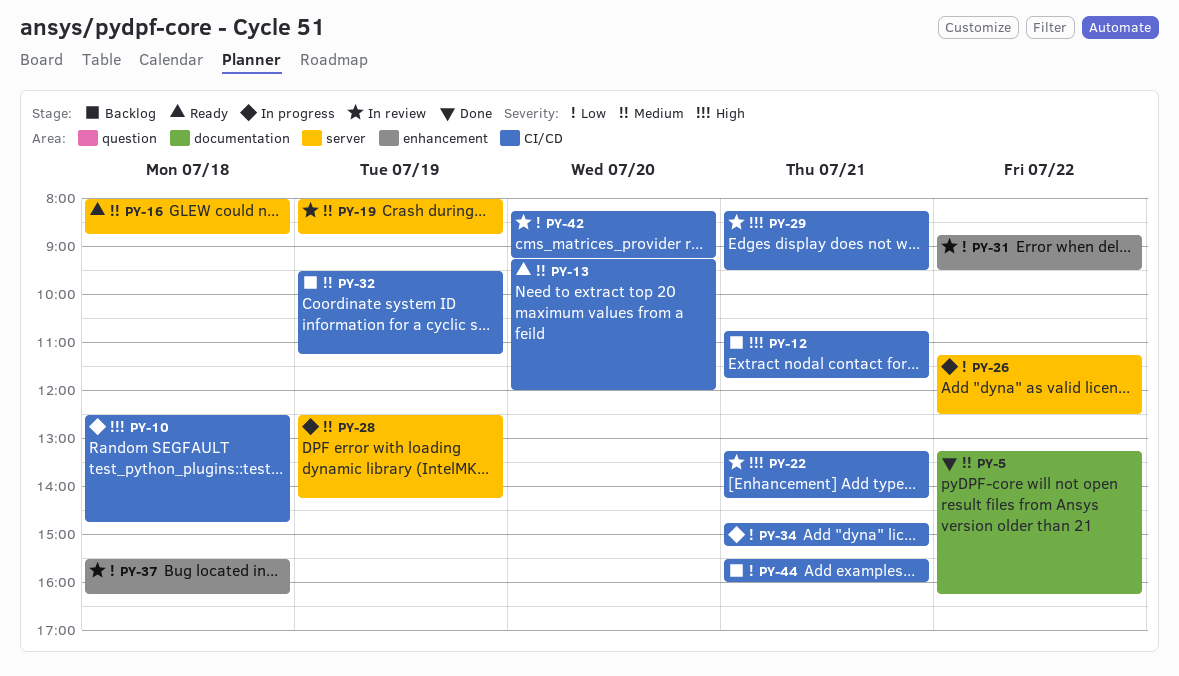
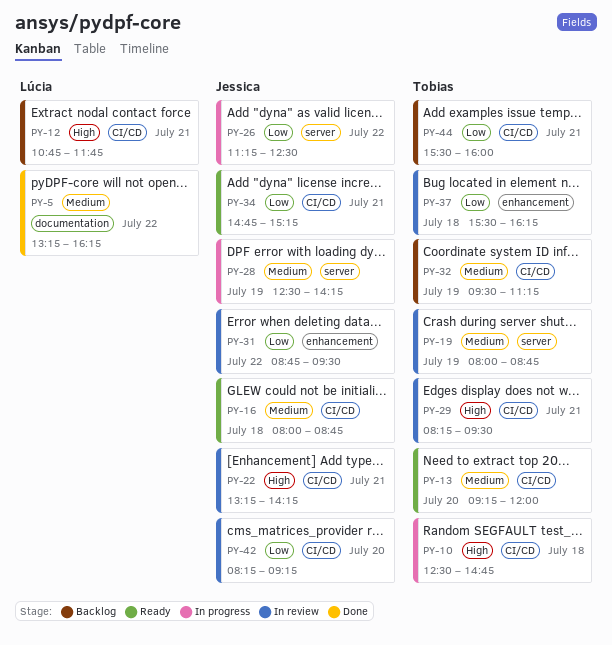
PY-16, label: server -> CI/CD
PY-34, status: In progress -> Ready

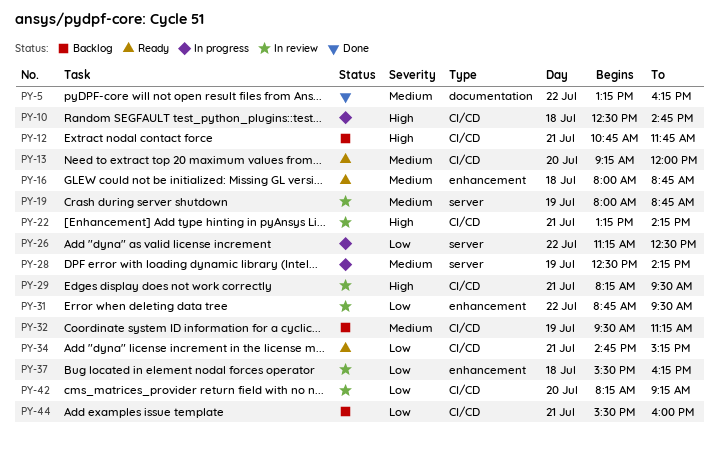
PY-16, label: CI/CD -> enhancement

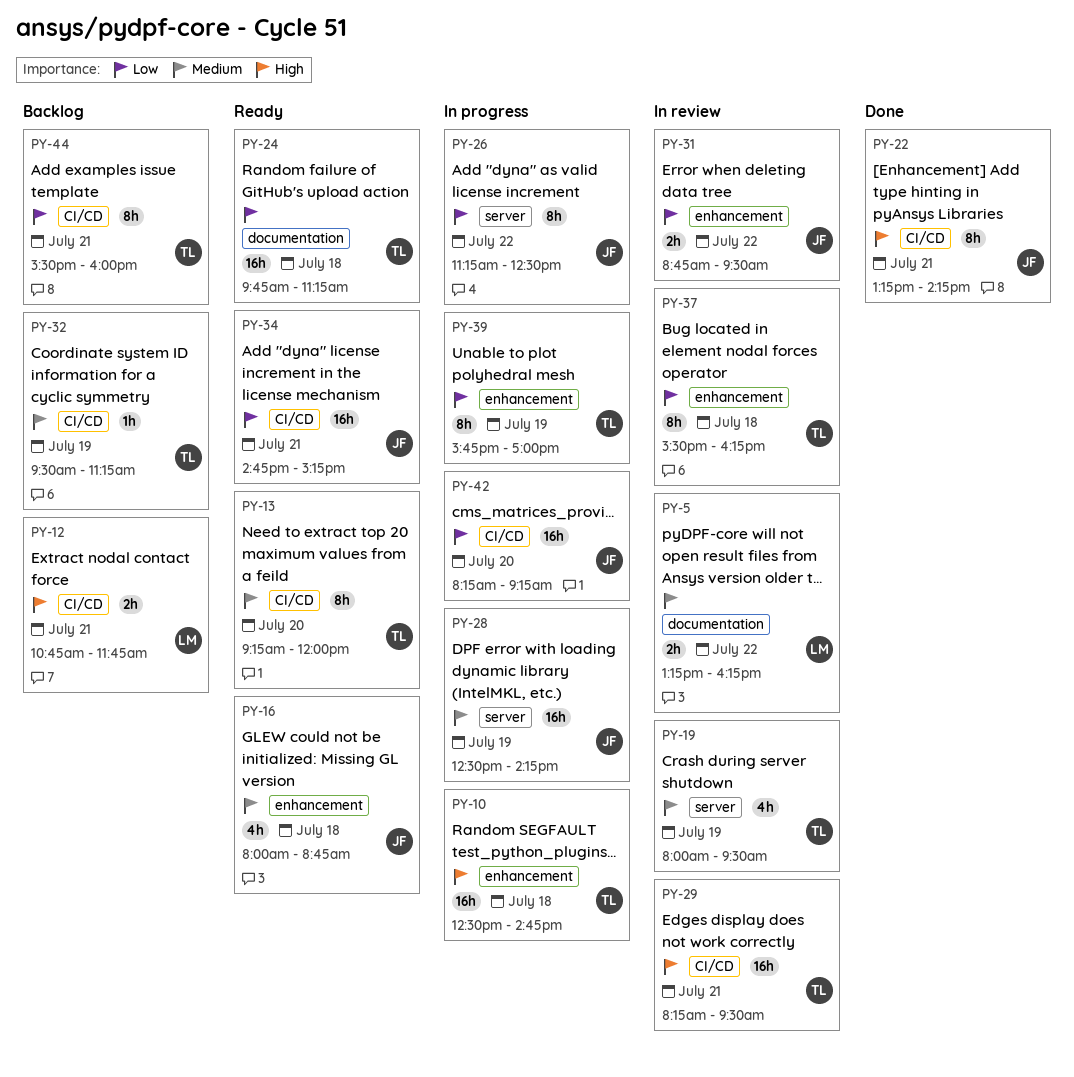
PY-5, status: Done -> In review
PY-10, label: CI/CD -> enhancement
PY-19, ends: 08:45 -> 09:30
PY-22, status: In review -> Done
PY-24: none -> present
PY-39: none -> present
PY-42, status: In review -> In progress

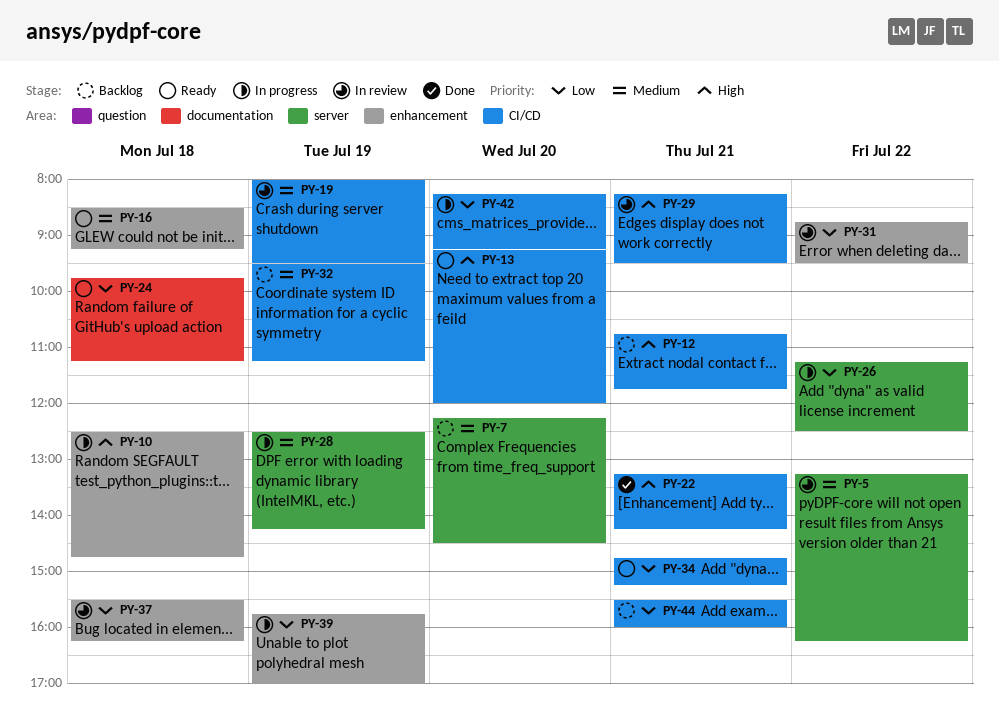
PY-5, label: documentation -> server
PY-7: none -> present
PY-13, priority: Medium -> High
PY-16, begins: 08:00 -> 08:30
PY-16, ends: 08:45 -> 09:15
PY-19, label: server -> CI/CD

